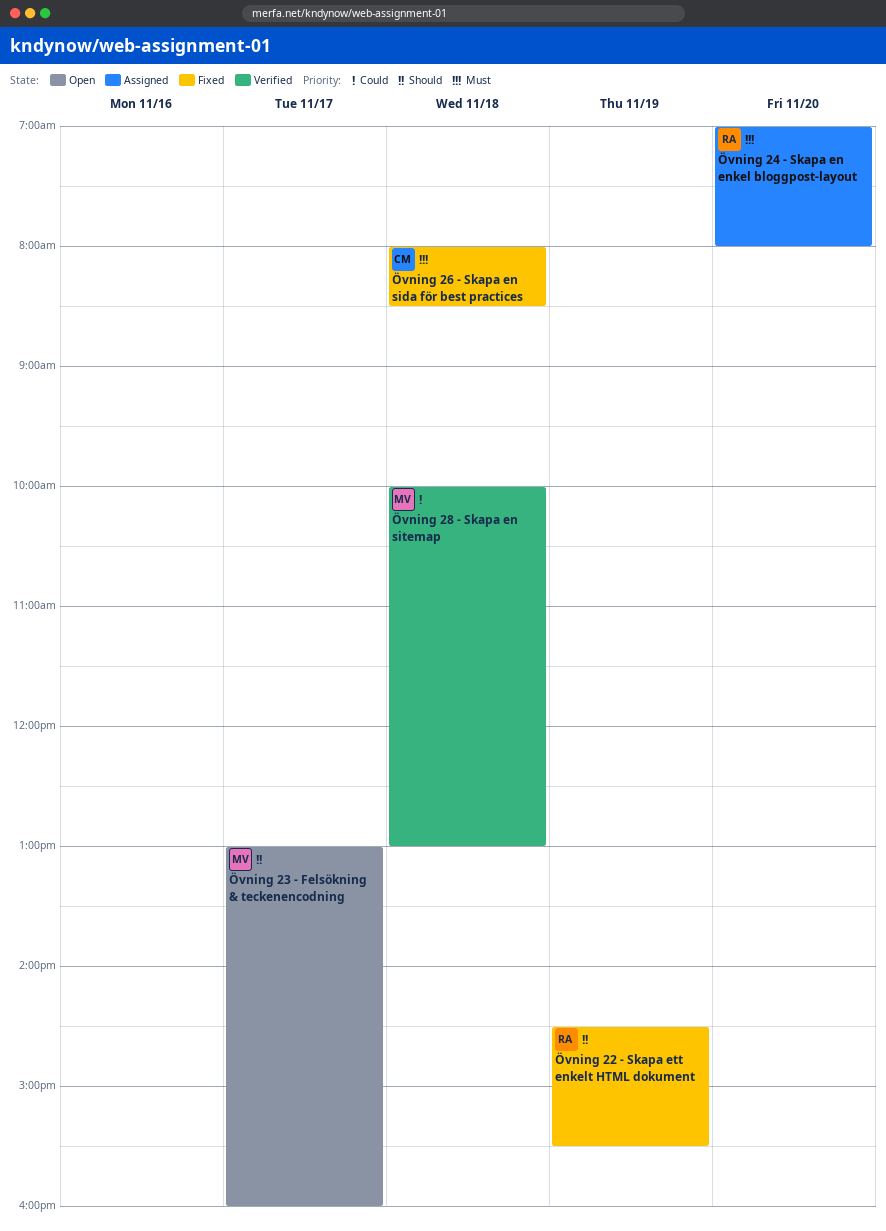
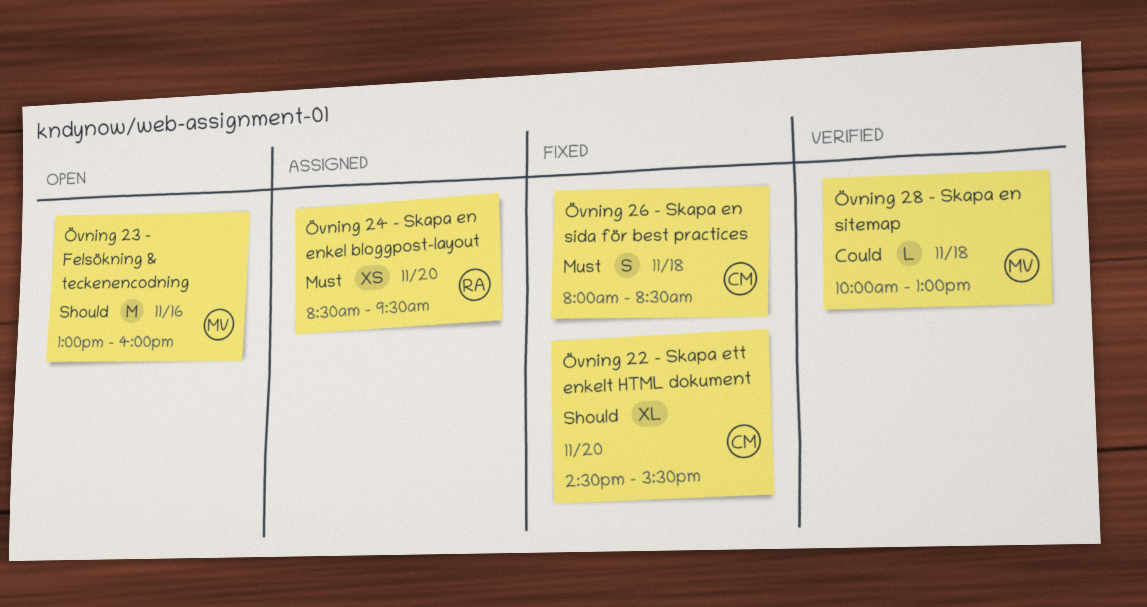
Övning 22 - Skapa ett enkelt HTML dokument, owner: RA -> CM
Övning 22 - Skapa ett enkelt HTML dokument, day: Nov 19 -> Nov 20
Övning 23 - Felsökning & teckenencodning, day: Nov 17 -> Nov 16
Övning 24 - Skapa en enkel bloggpost-layout, begins: 07:00 -> 08:30
Övning 24 - Skapa en enkel bloggpost-layout, ends: 08:00 -> 09:30

